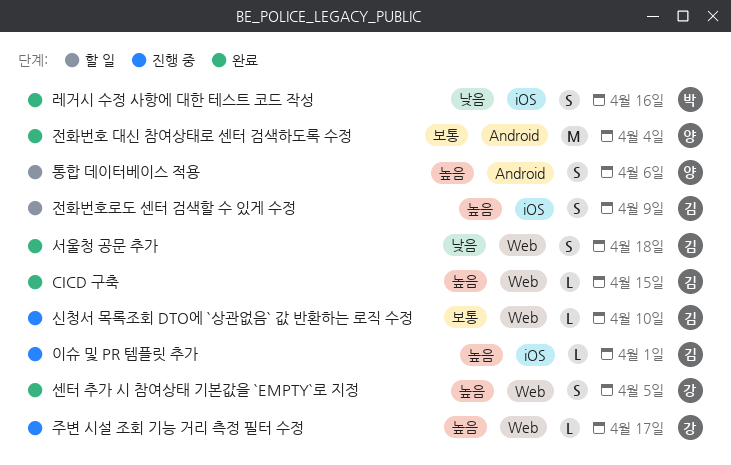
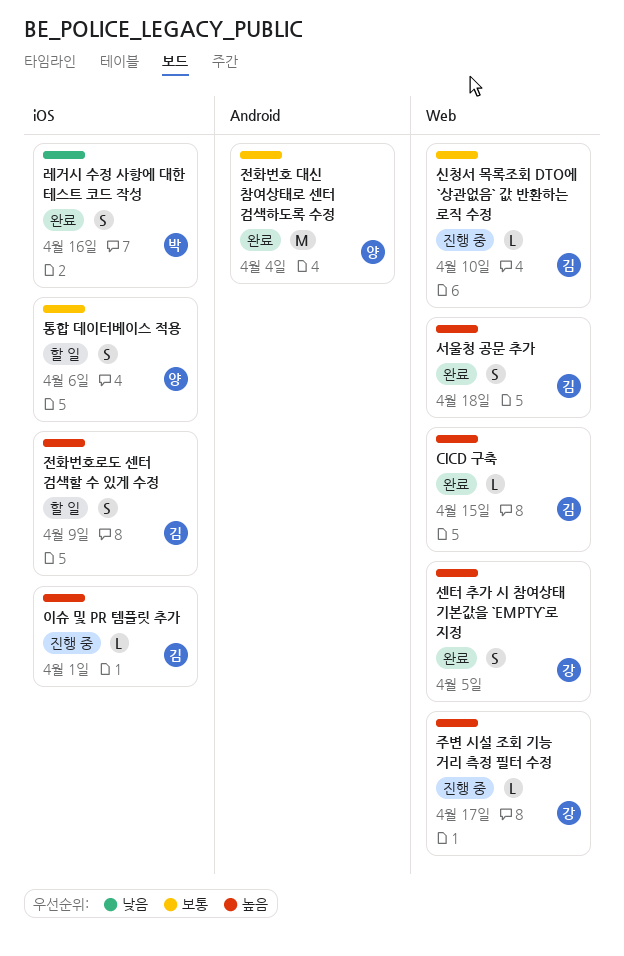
서울청 공문 추가, priority: 낮음 -> 높음
통합 데이터베이스 적용, priority: 높음 -> 보통
통합 데이터베이스 적용, label: Android -> iOS

